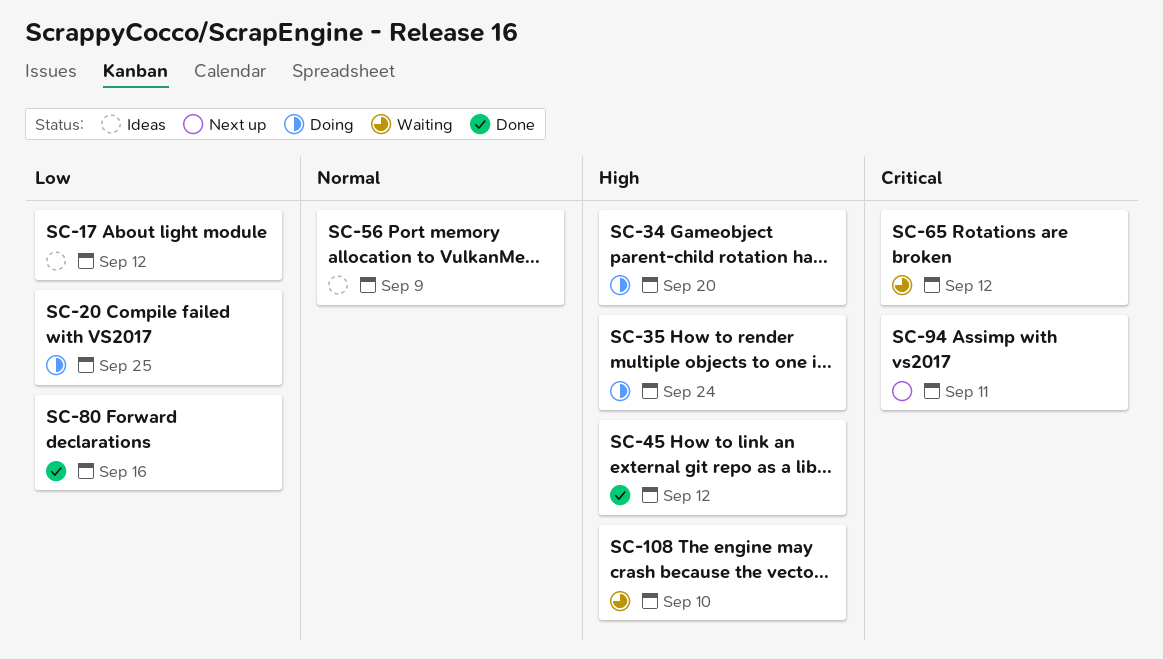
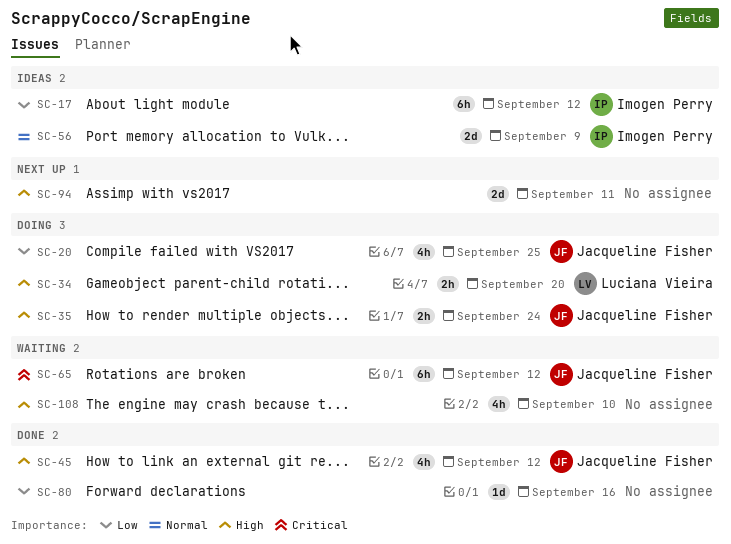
SC-94, priority: Critical -> High

